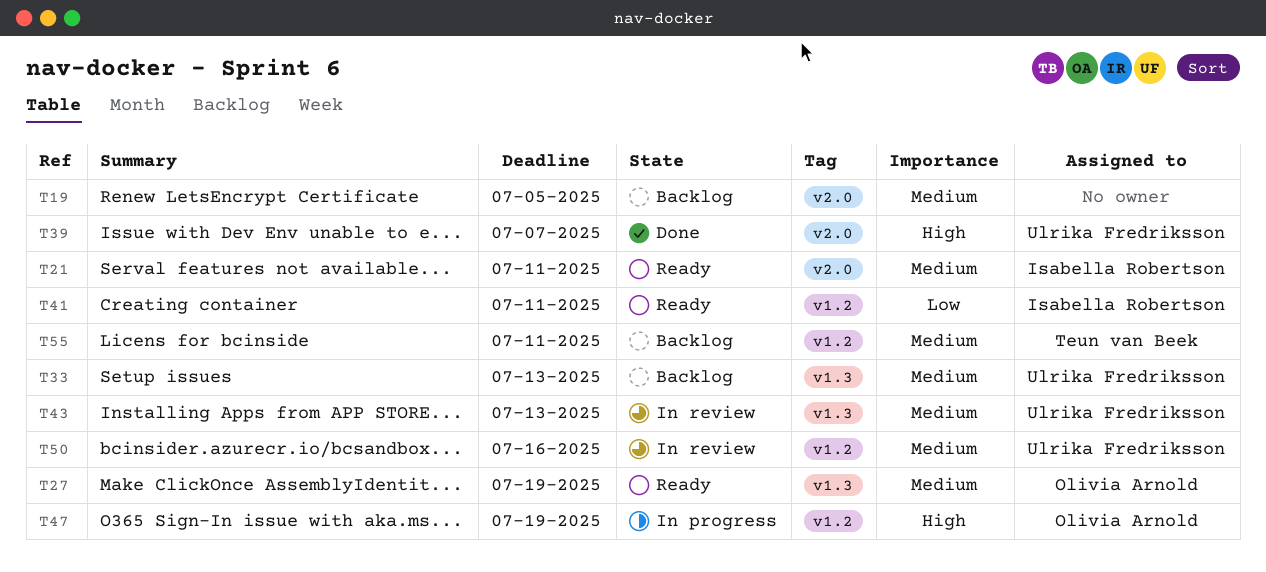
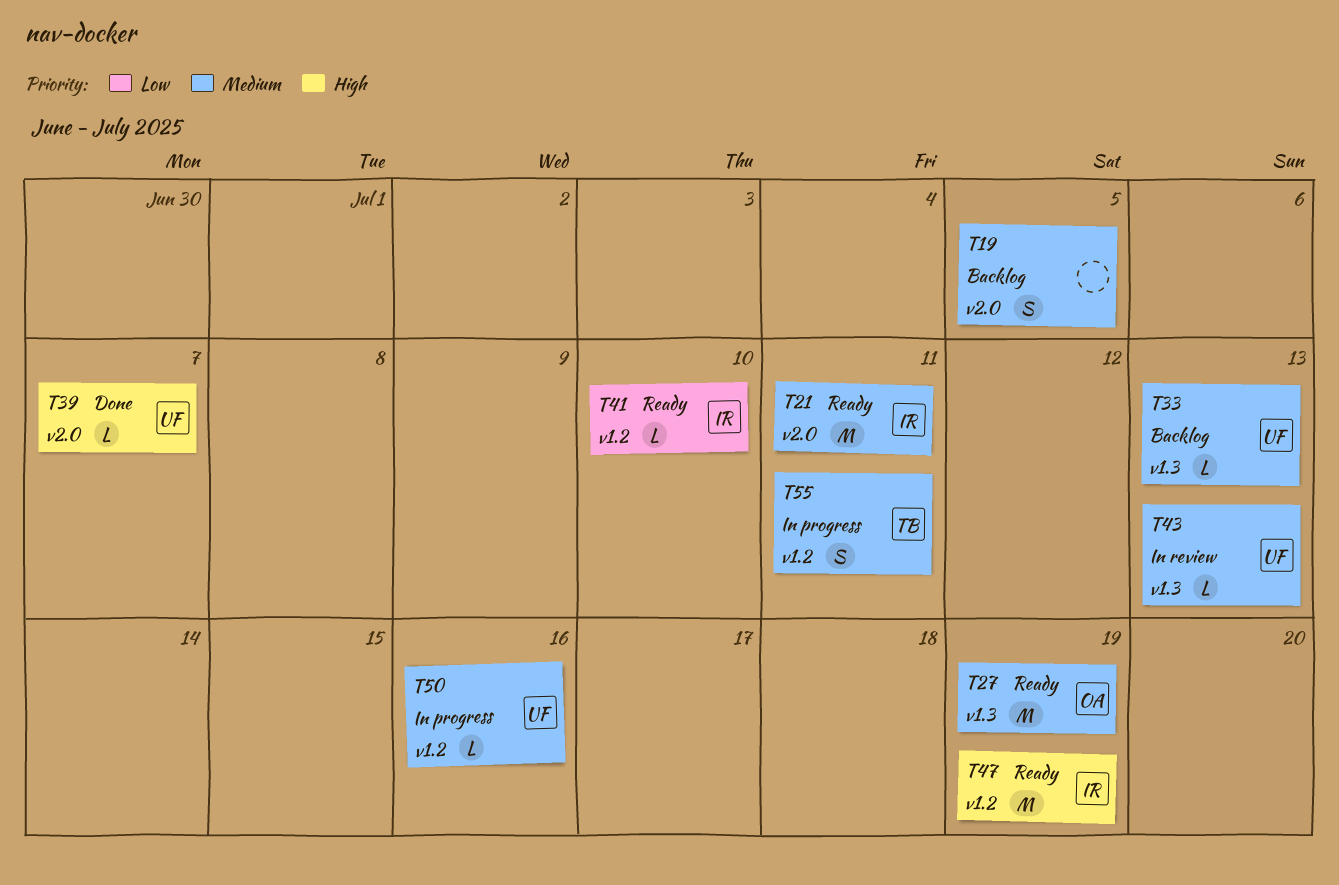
T41, due: Jul 11 -> Jul 10
T47, status: In progress -> Ready
T47, owner: Olivia Arnold -> Isabella Robertson
T50, status: In review -> In progress
T55, status: Backlog -> In progress

